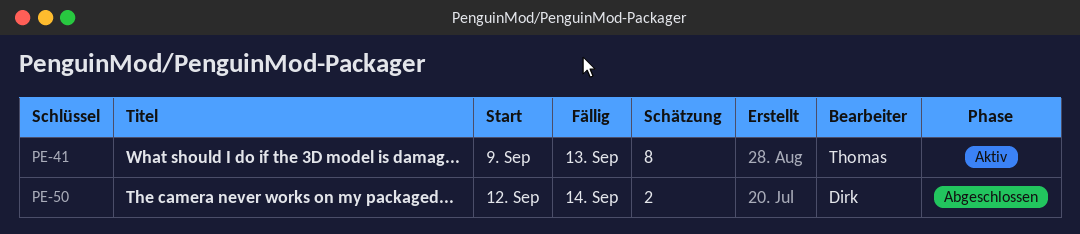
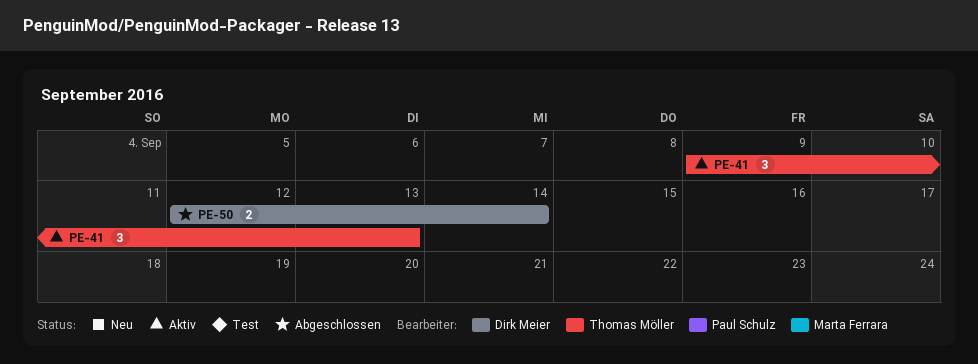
PE-41, estimate: 8 -> 3

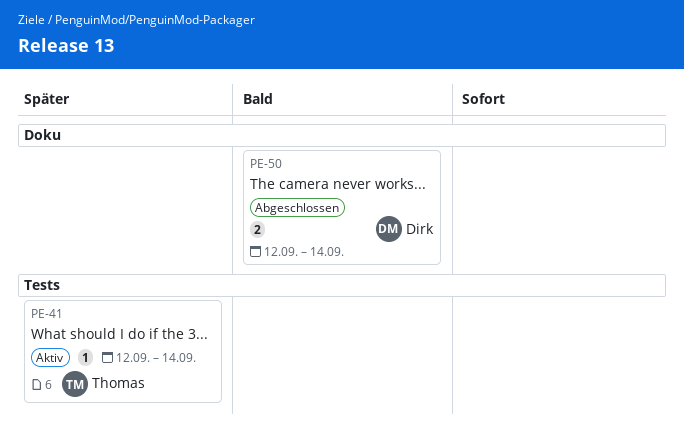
PE-41, estimate: 3 -> 1
PE-41, start: Sep 9 -> Sep 12
PE-41, due: Sep 13 -> Sep 14

